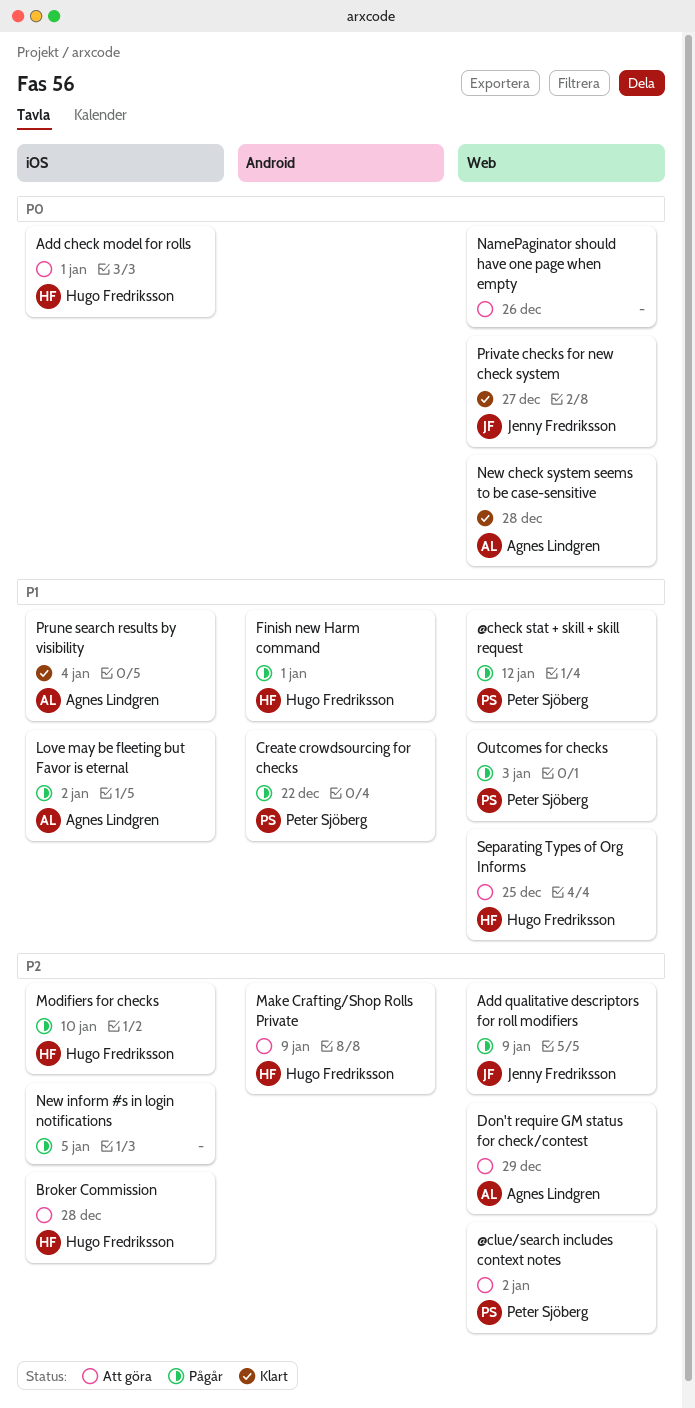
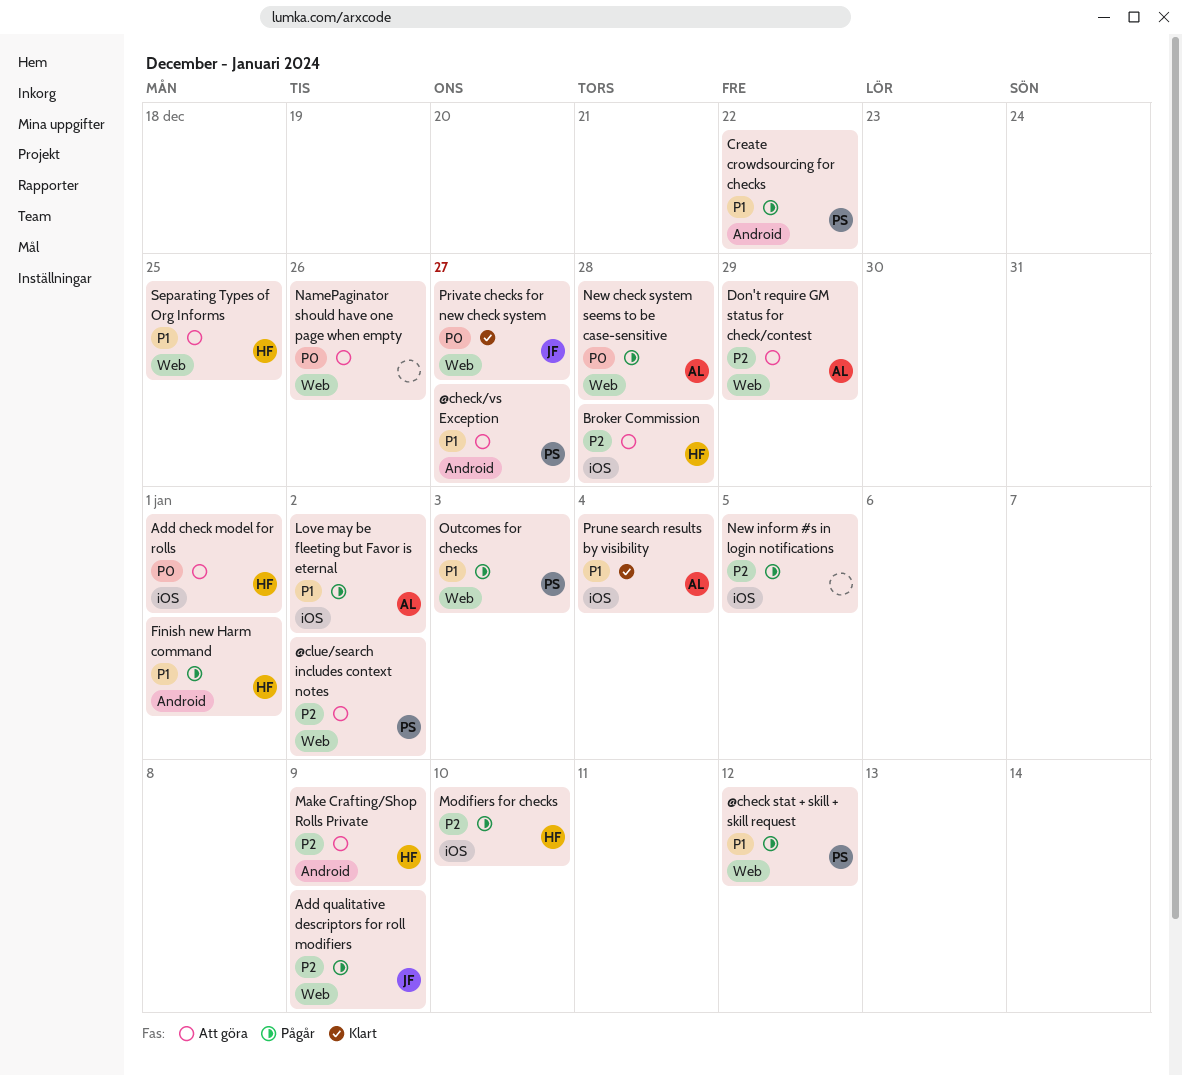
@check/vs Exception: none -> present
New check system seems to be case-sensitive, status: Klart -> Pågår

